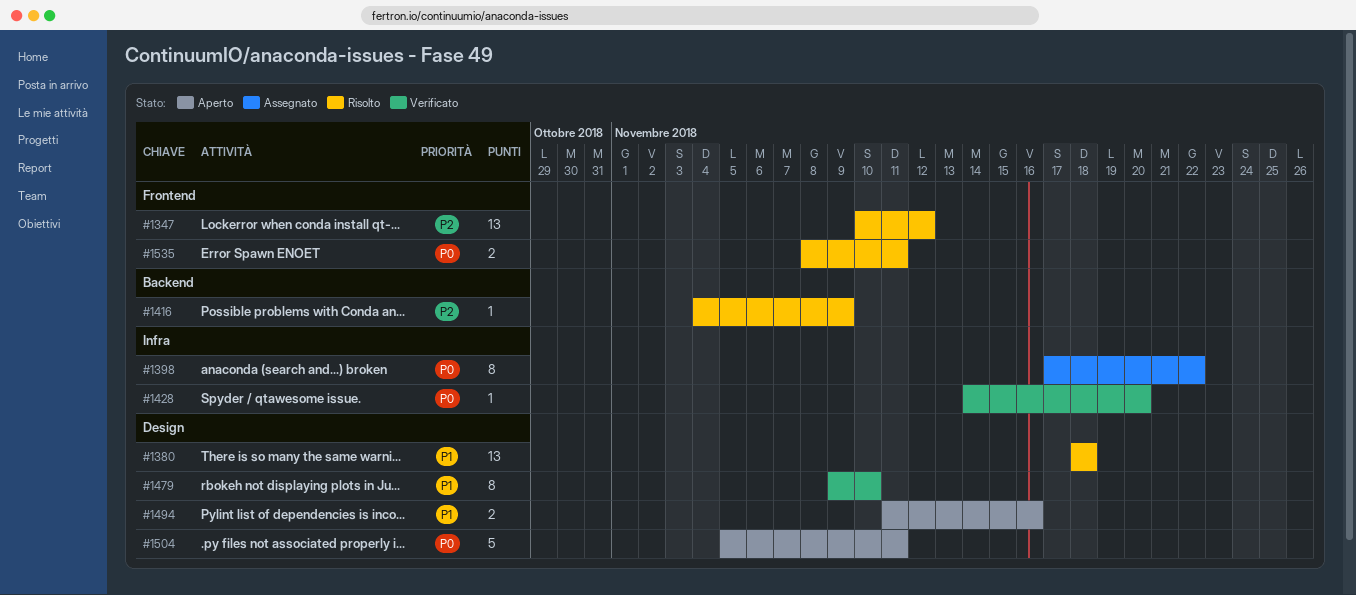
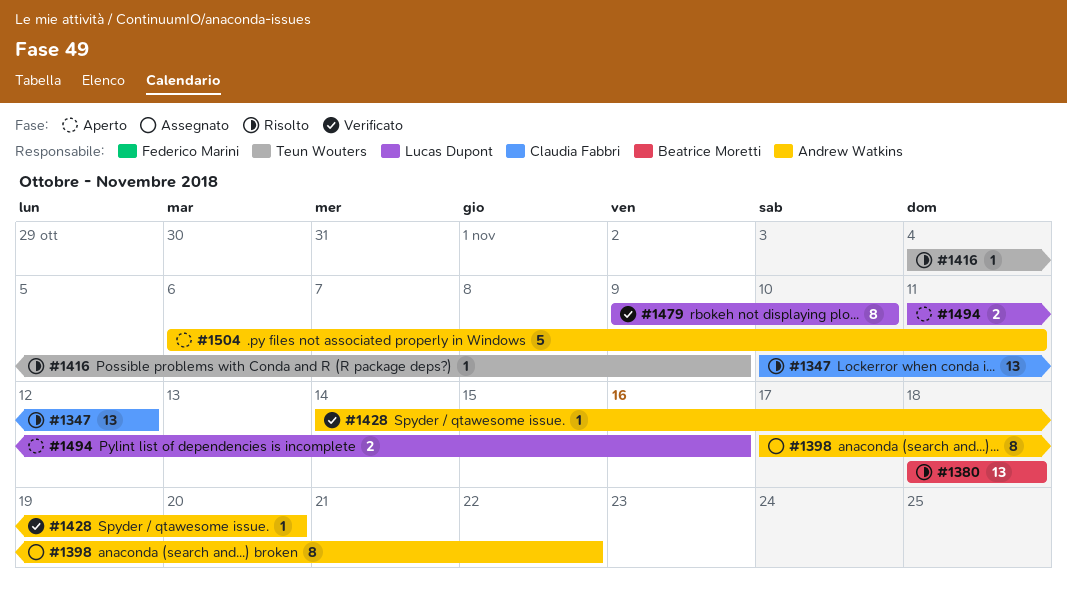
#1504, start: Nov 5 -> Nov 6
#1535: present -> none

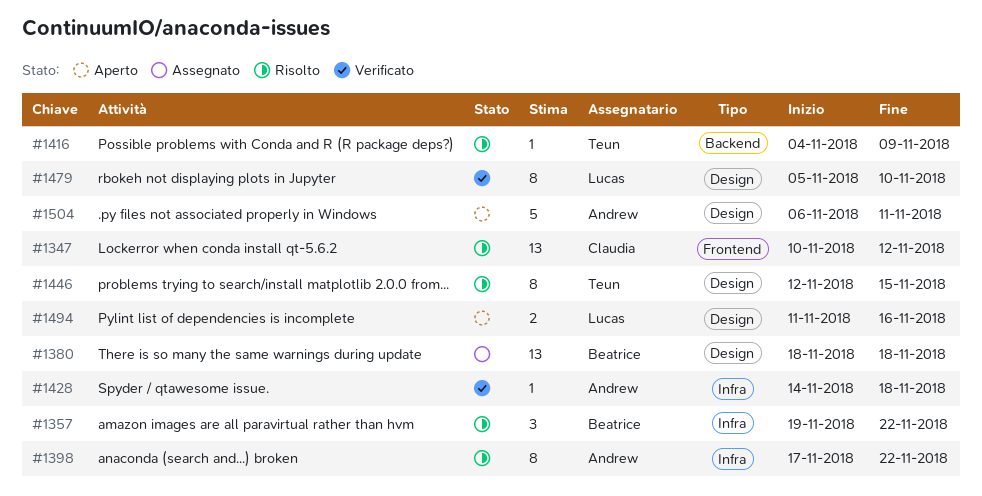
#1357: none -> present
#1380, status: Risolto -> Assegnato
#1398, status: Assegnato -> Risolto
#1428, due: Nov 20 -> Nov 18
#1446: none -> present
#1479, start: Nov 9 -> Nov 5

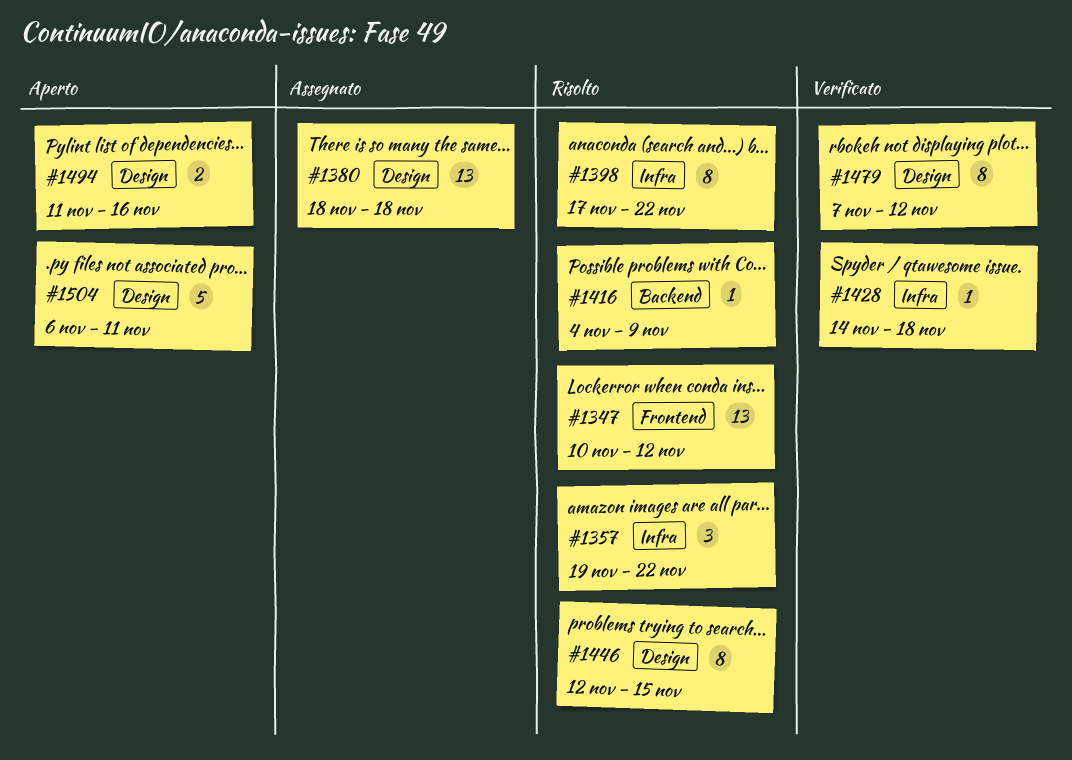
#1479, start: Nov 5 -> Nov 7
#1479, due: Nov 10 -> Nov 12

